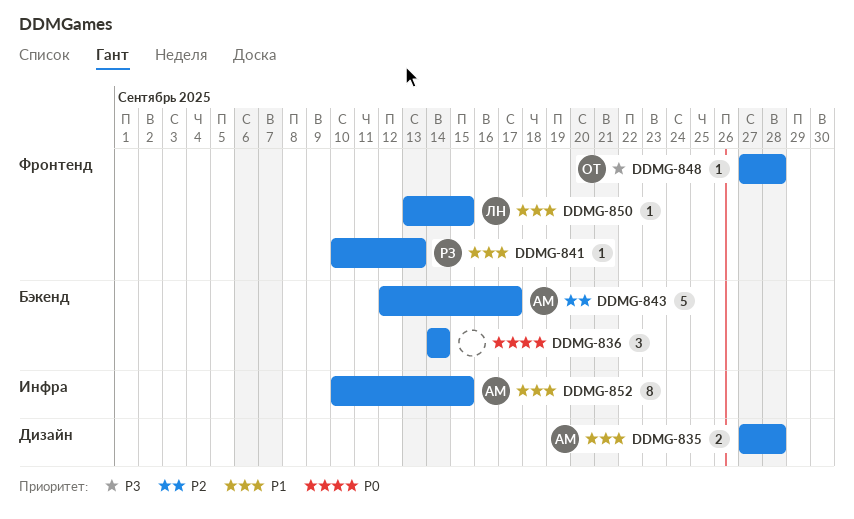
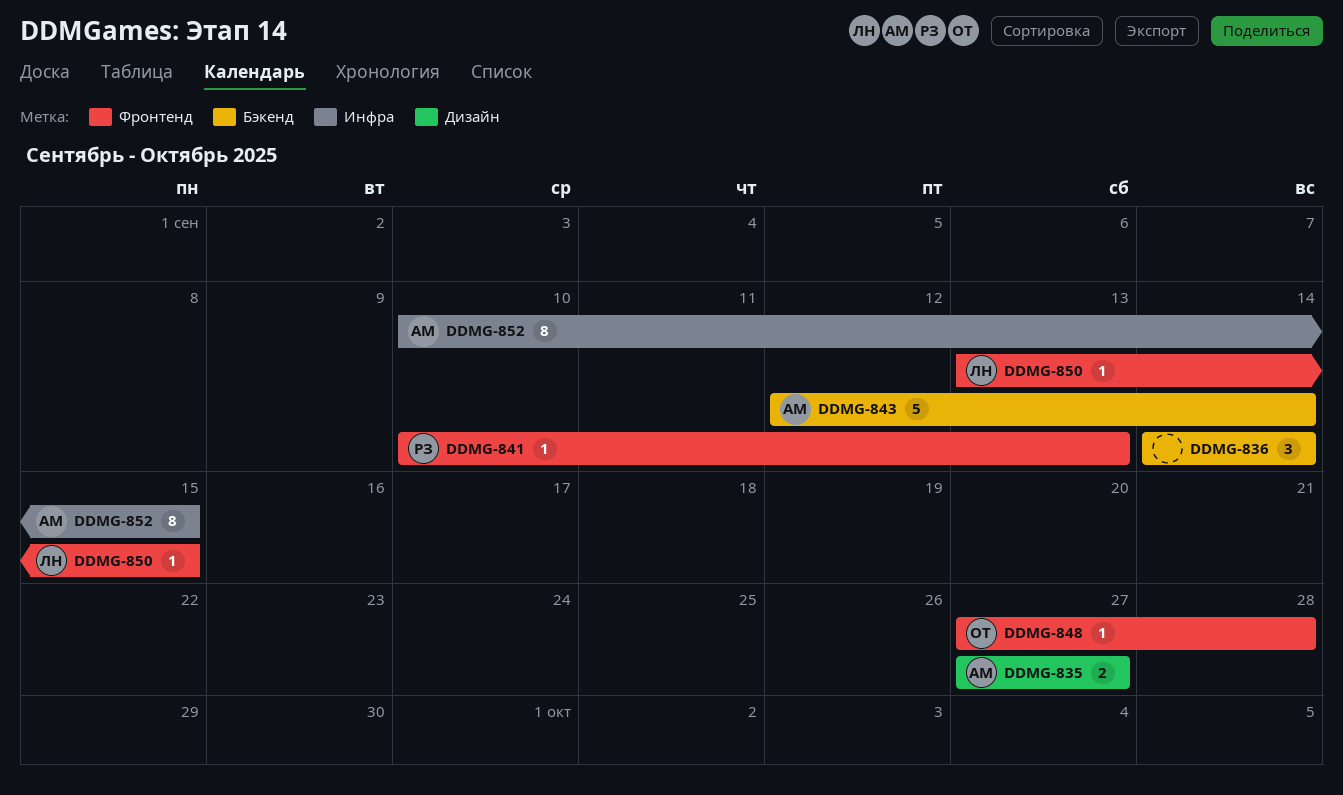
DDMG-835, due: Sep 28 -> Sep 27
DDMG-843, due: Sep 17 -> Sep 14

